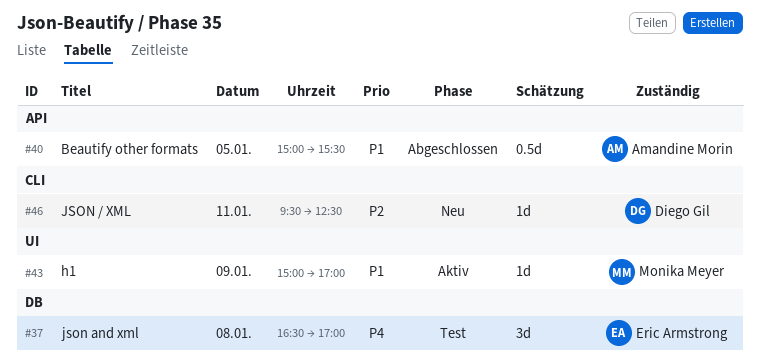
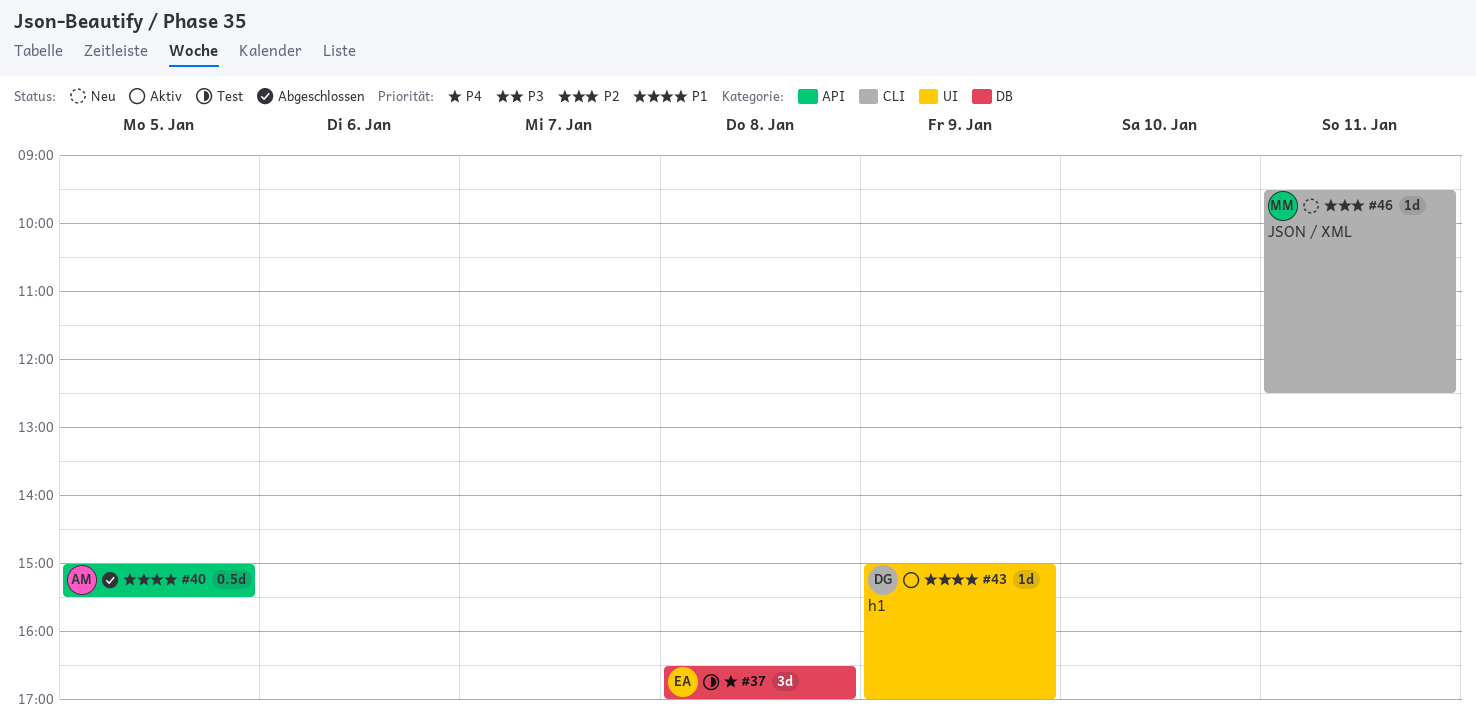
#43, owner: Monika Meyer -> Diego Gil
#46, owner: Diego Gil -> Monika Meyer

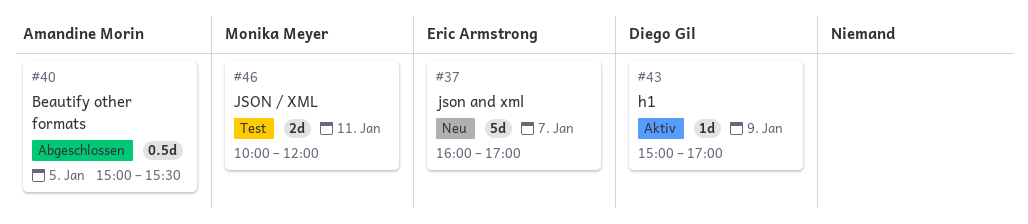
#37, status: Test -> Neu
#37, estimate: 3d -> 5d
#37, day: Jan 8 -> Jan 7
#37, begins: 16:30 -> 16:00
#46, status: Neu -> Test
#46, estimate: 1d -> 2d
#46, begins: 09:30 -> 10:00
#46, ends: 12:30 -> 12:00

